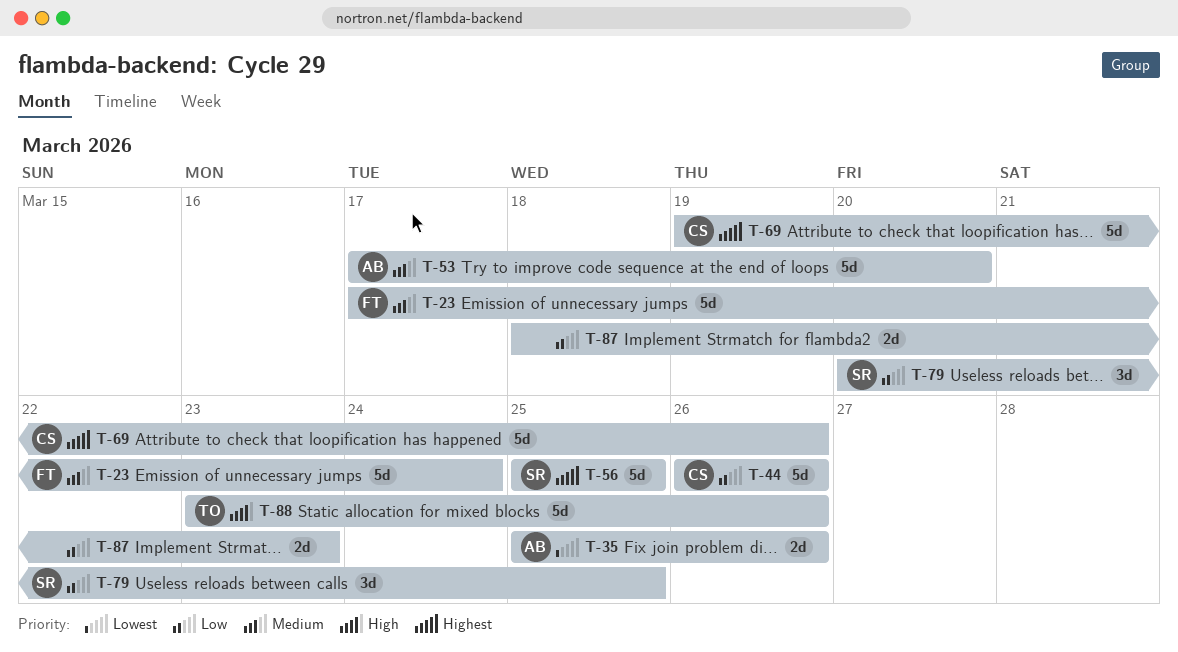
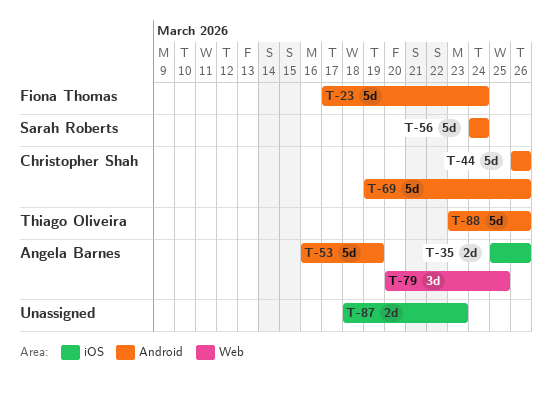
T-53, start: Mar 17 -> Mar 16
T-53, due: Mar 20 -> Mar 19
T-56, start: Mar 25 -> Mar 24
T-56, due: Mar 25 -> Mar 24
T-79, owner: Sarah Roberts -> Angela Barnes

